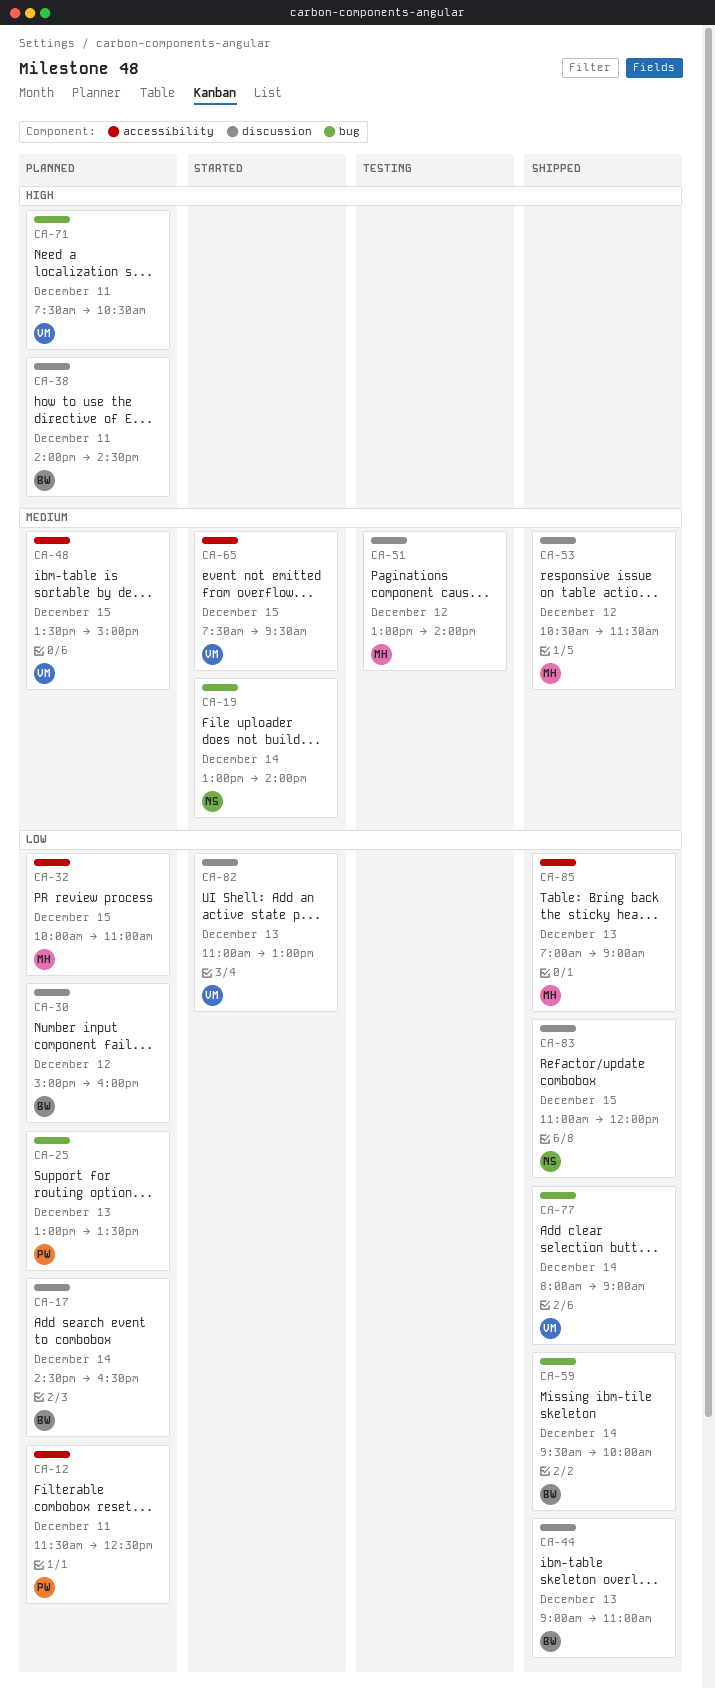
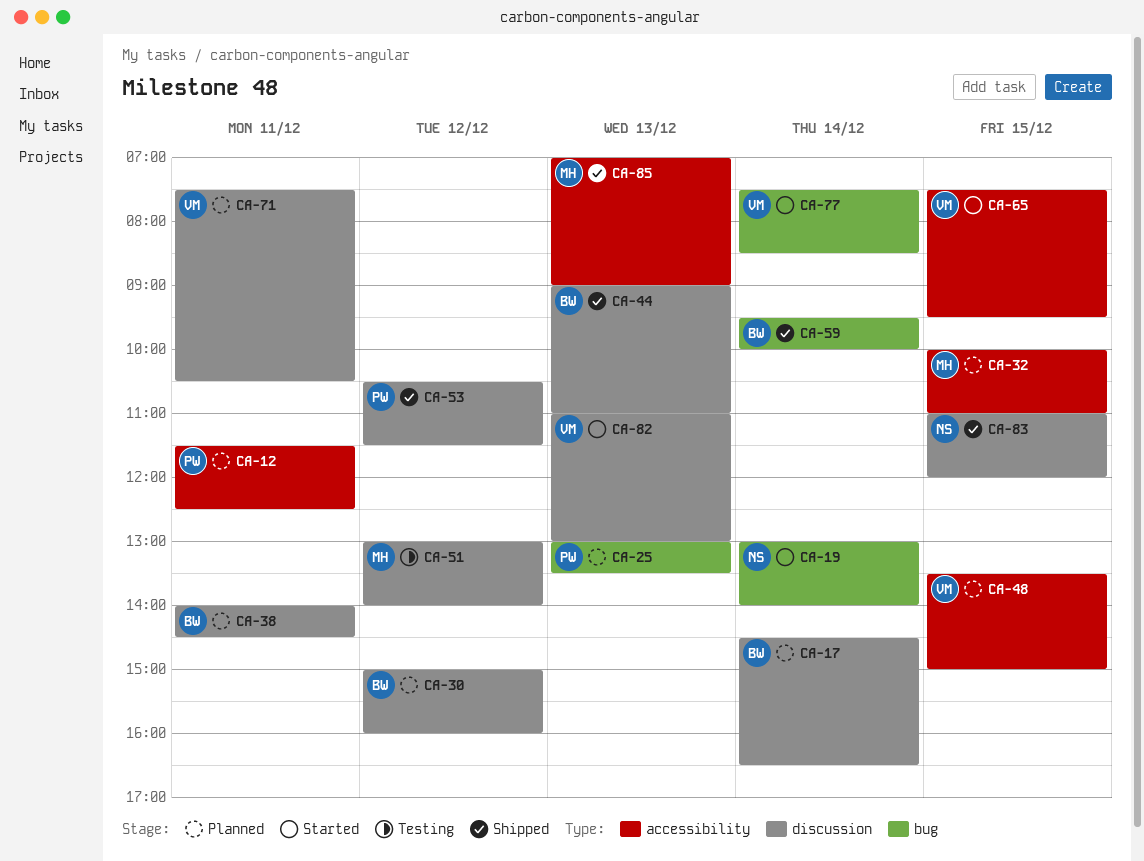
CA-53, owner: MH -> PW
CA-71, label: bug -> discussion
CA-77, status: Shipped -> Started
CA-77, begins: 08:00 -> 07:30
CA-77, ends: 09:00 -> 08:30

